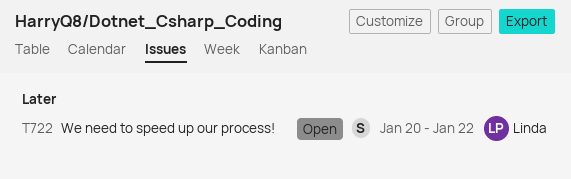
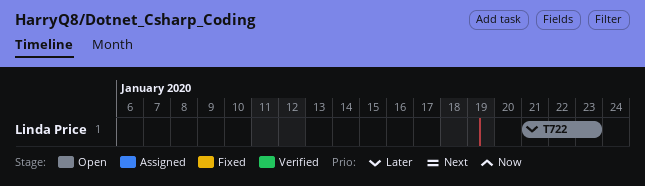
T722, start: Jan 20 -> Jan 21
T722, due: Jan 22 -> Jan 23

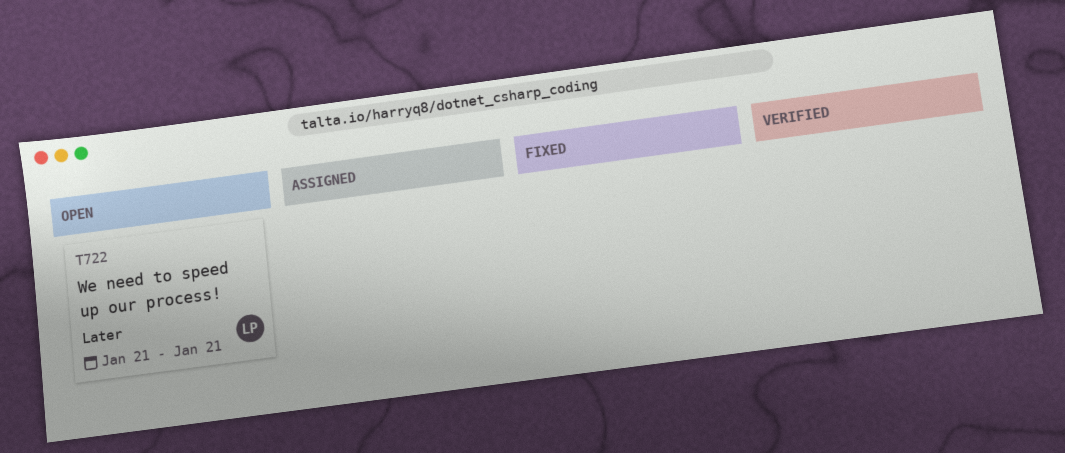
T722, due: Jan 23 -> Jan 21

